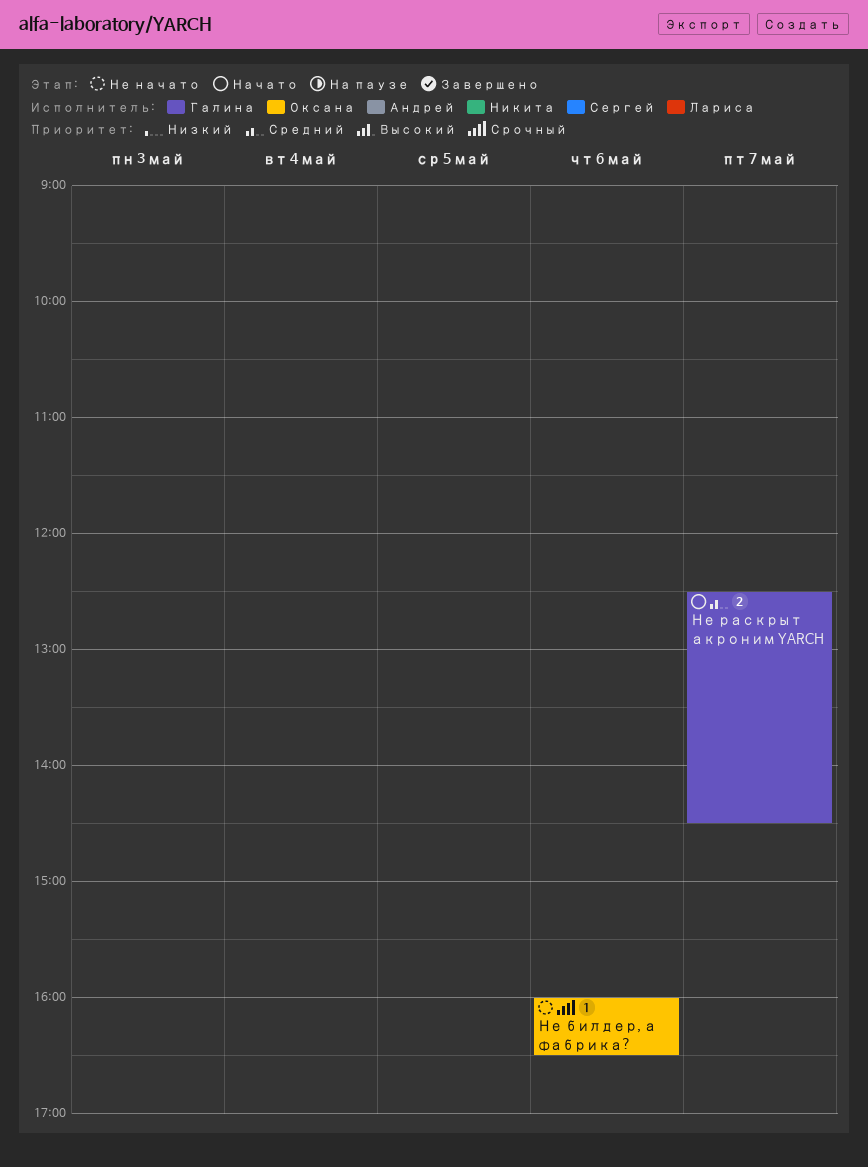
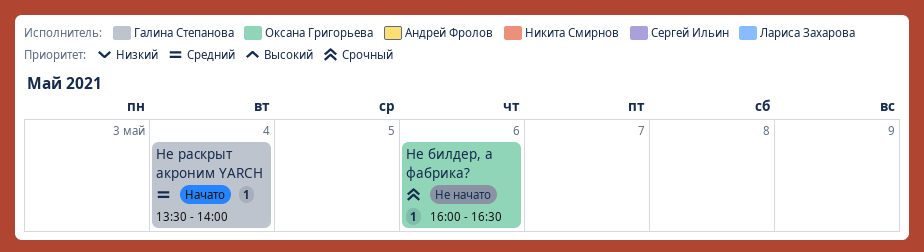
Не раскрыт акроним YARCH, estimate: 2 -> 1
Не раскрыт акроним YARCH, day: May 7 -> May 4
Не раскрыт акроним YARCH, begins: 12:30 -> 13:30
Не раскрыт акроним YARCH, ends: 14:30 -> 14:00

